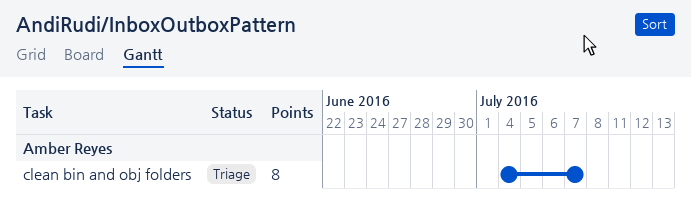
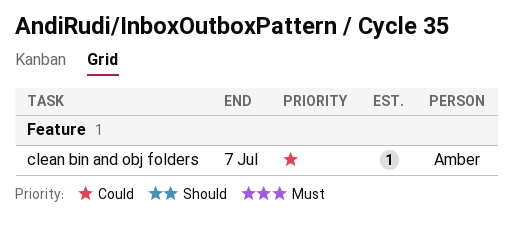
clean bin and obj folders, estimate: 8 -> 1

